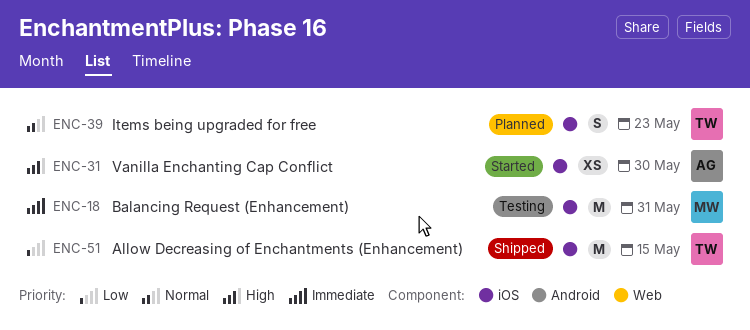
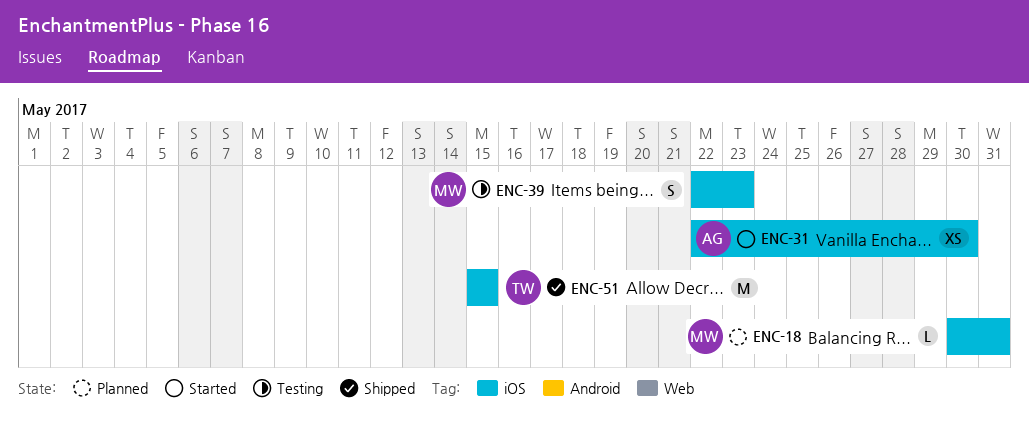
ENC-18, status: Testing -> Planned
ENC-18, estimate: M -> L
ENC-39, status: Planned -> Testing
ENC-39, owner: TW -> MW

